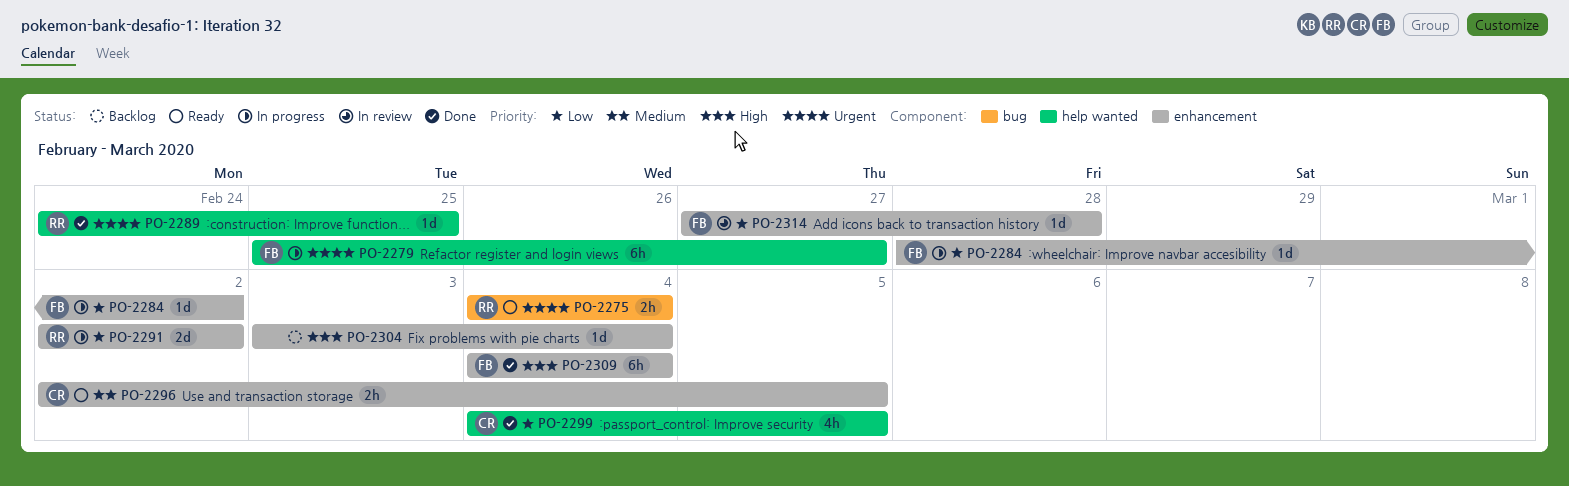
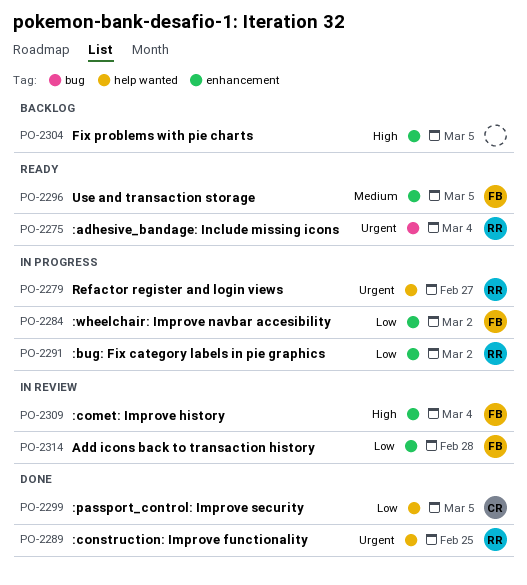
PO-2279, owner: FB -> RR
PO-2296, owner: CR -> FB
PO-2304, due: Mar 4 -> Mar 5
PO-2309, status: Done -> In review

